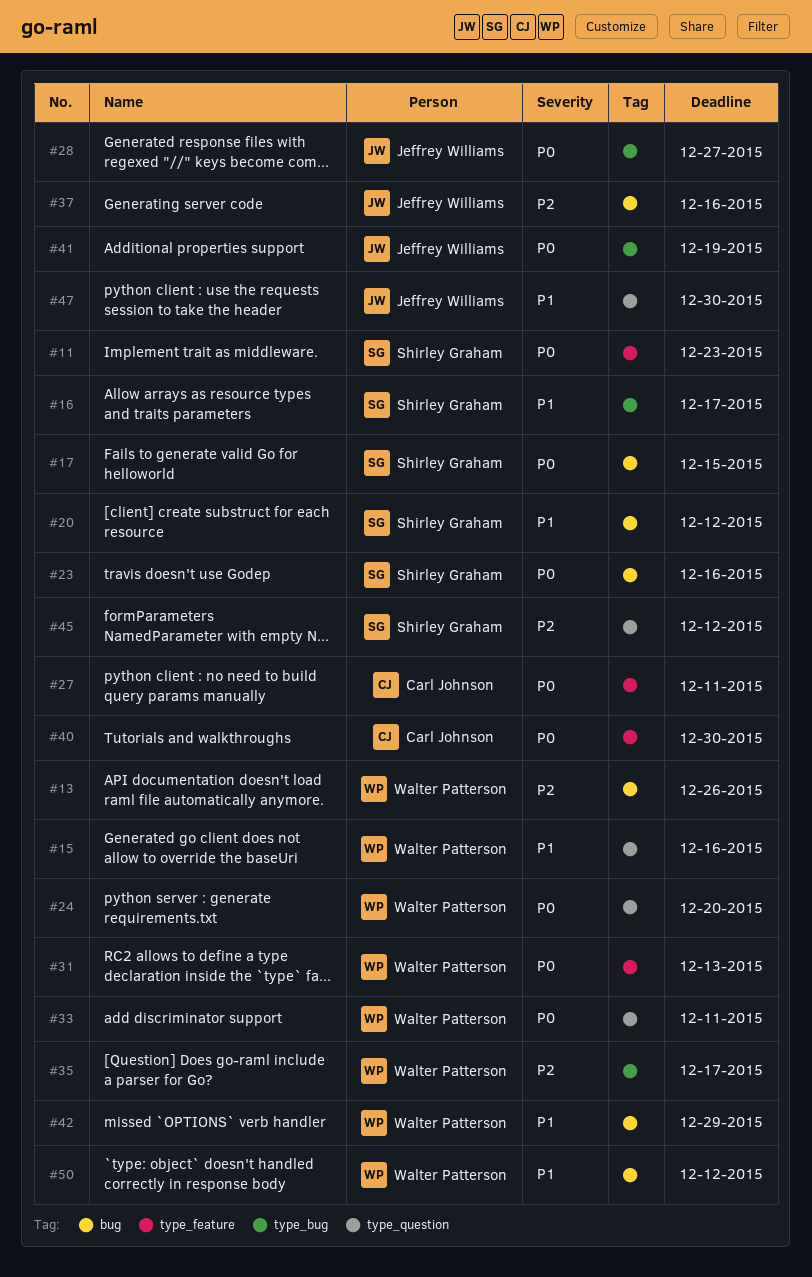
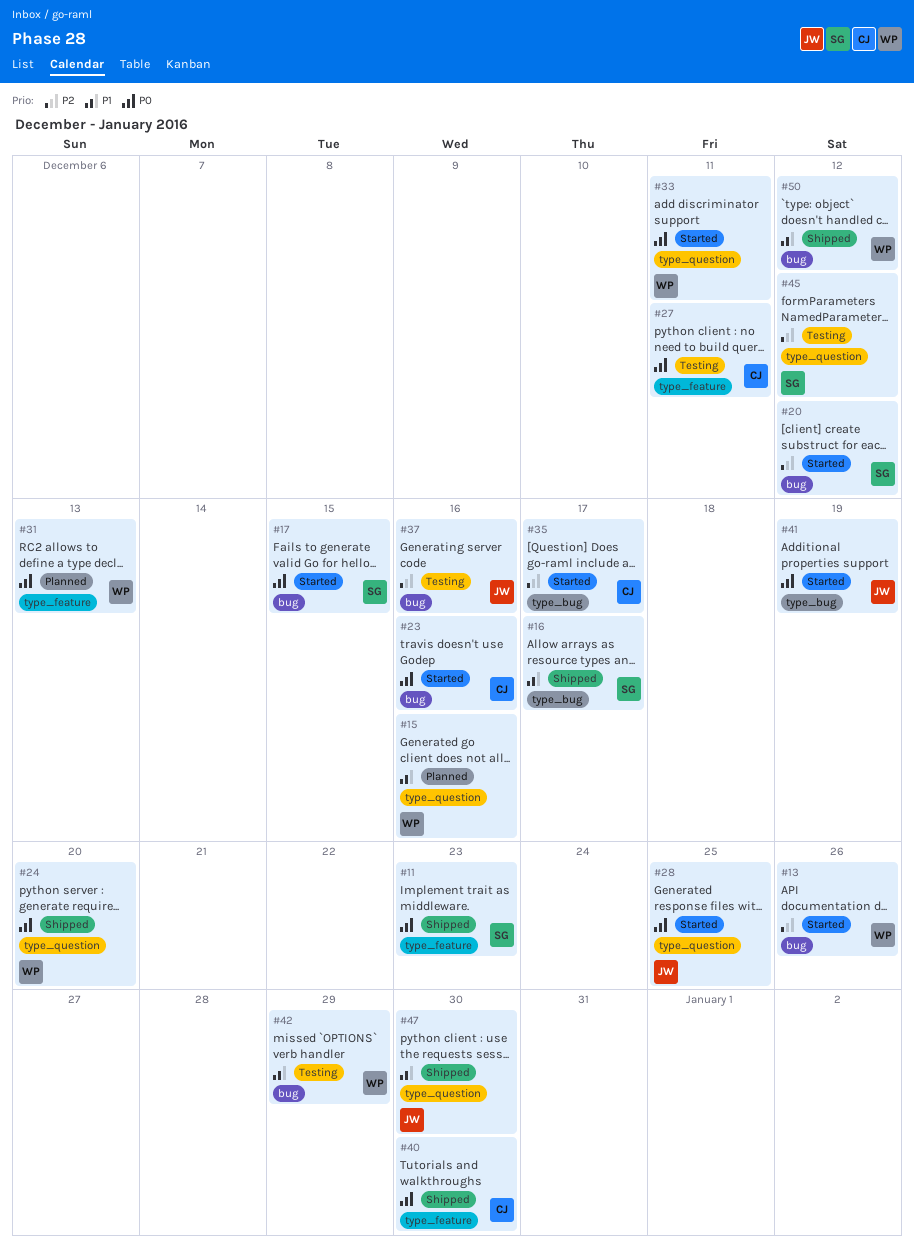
#20, priority: P1 -> P2
#23, owner: Shirley Graham -> Carl Johnson
#28, label: type_bug -> type_question
#28, due: Dec 27 -> Dec 25
#35, owner: Walter Patterson -> Carl Johnson

